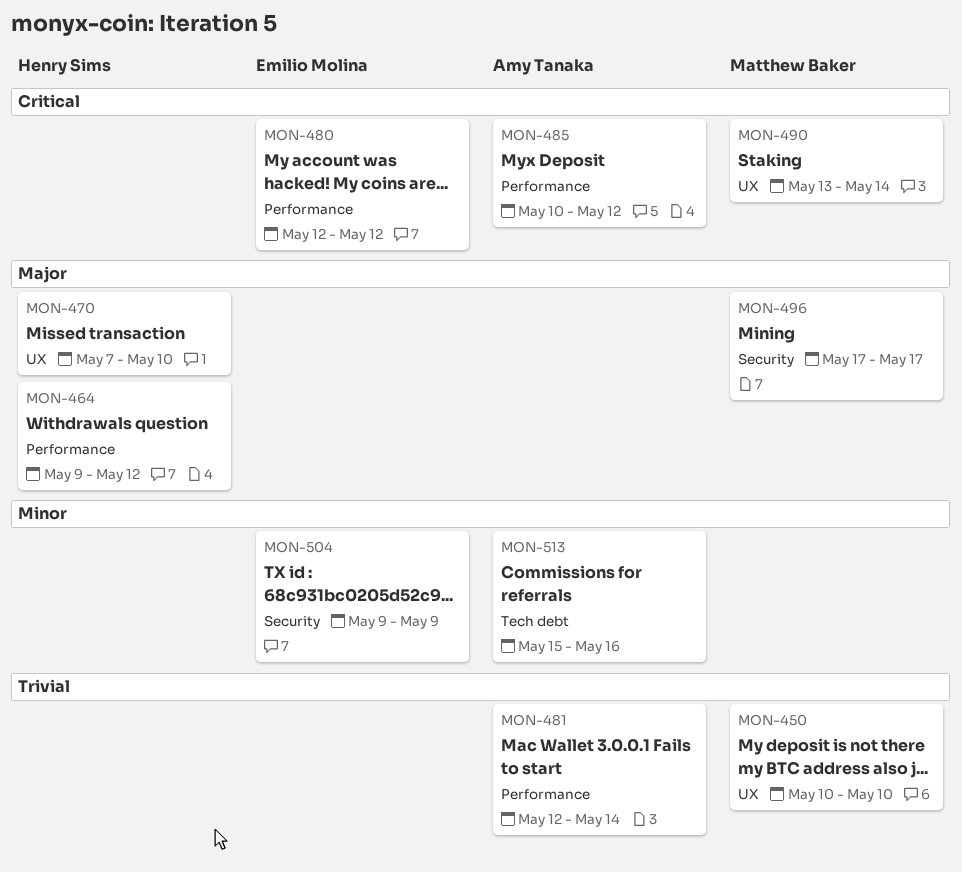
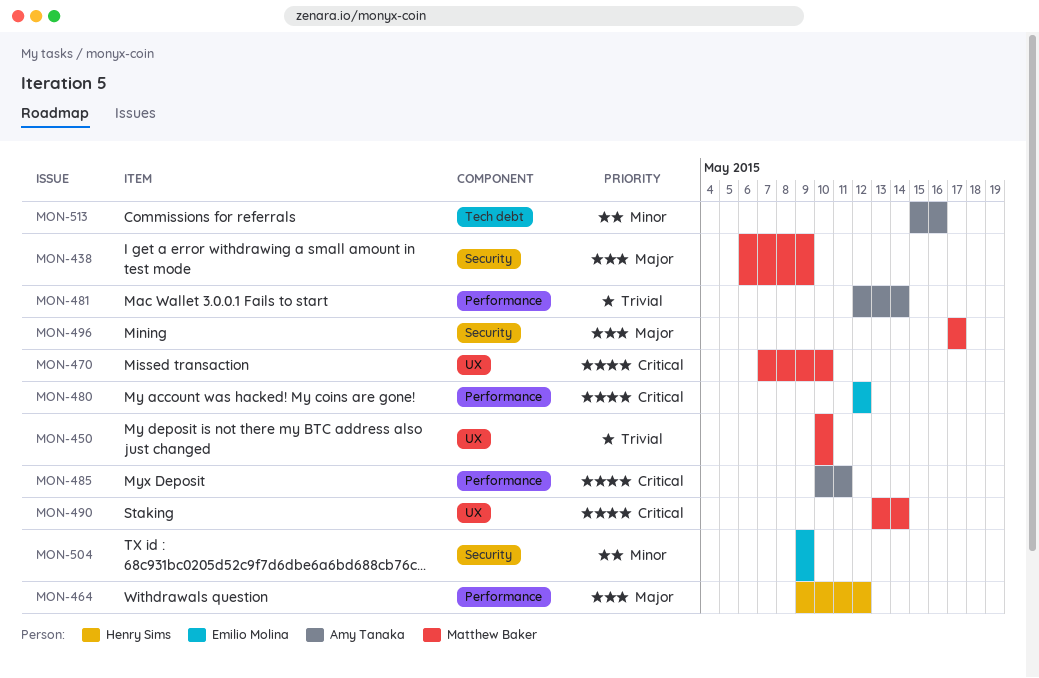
MON-438: none -> present
MON-470, owner: Henry Sims -> Matthew Baker
MON-470, priority: Major -> Critical
MON-485, due: May 12 -> May 11

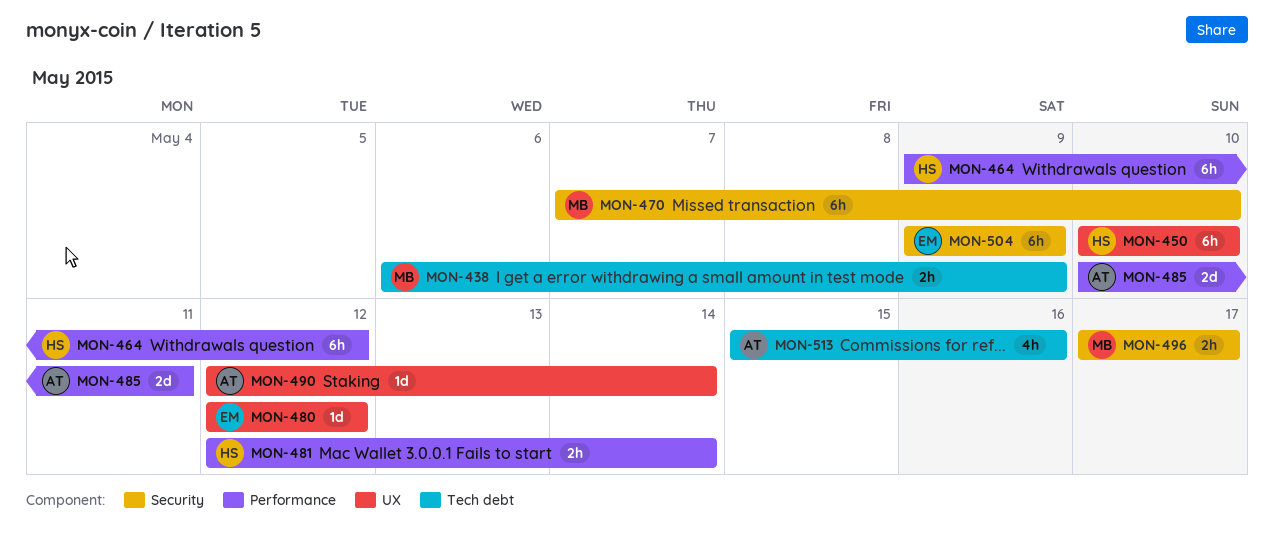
MON-438, label: Security -> Tech debt
MON-450, owner: Matthew Baker -> Henry Sims
MON-470, label: UX -> Security
MON-480, label: Performance -> UX
MON-481, owner: Amy Tanaka -> Henry Sims
MON-490, owner: Matthew Baker -> Amy Tanaka
MON-490, start: May 13 -> May 12

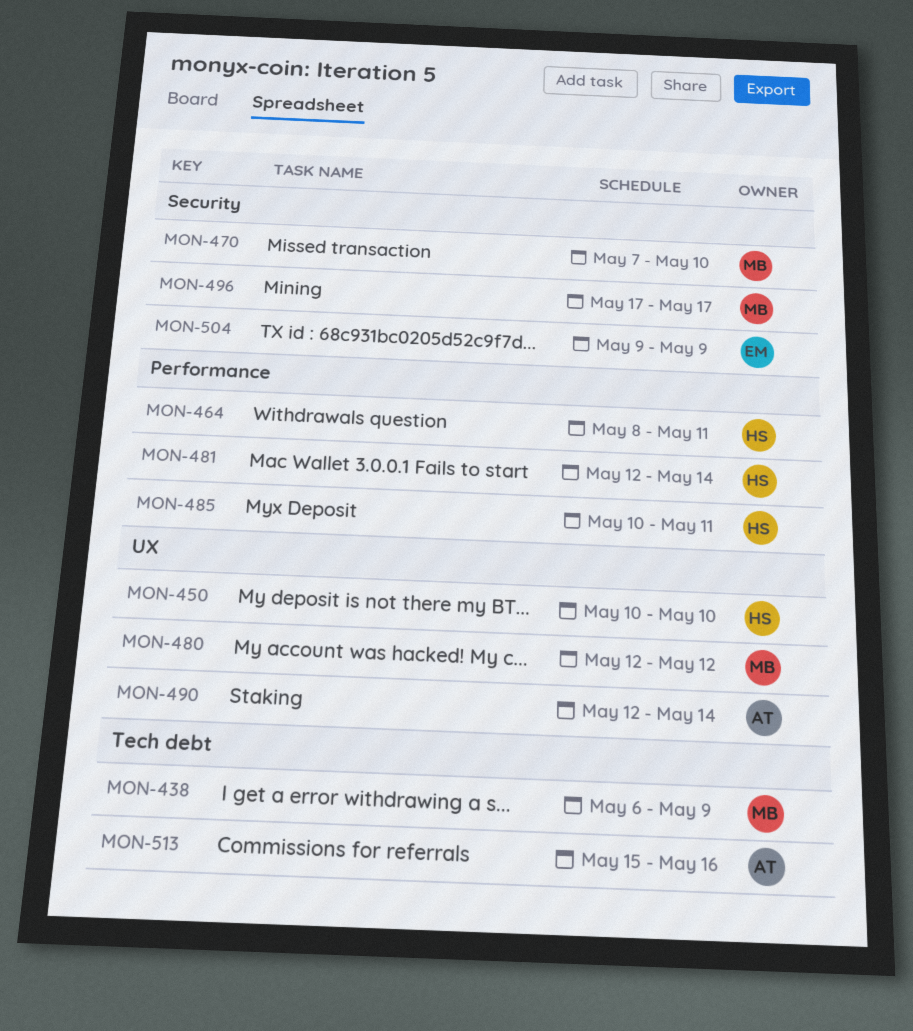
MON-464, start: May 9 -> May 8
MON-464, due: May 12 -> May 11
MON-480, owner: EM -> MB
MON-485, owner: AT -> HS

